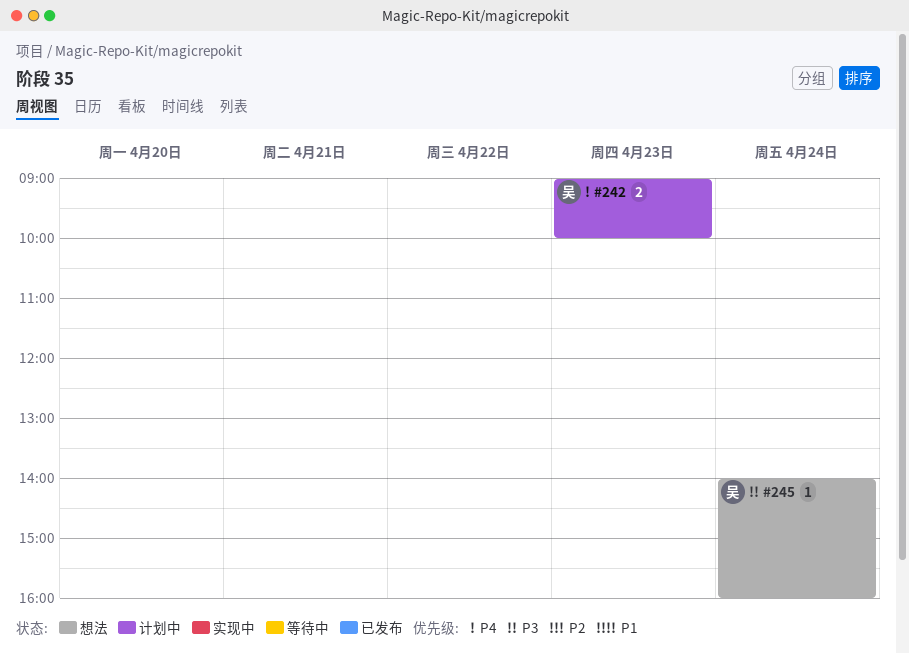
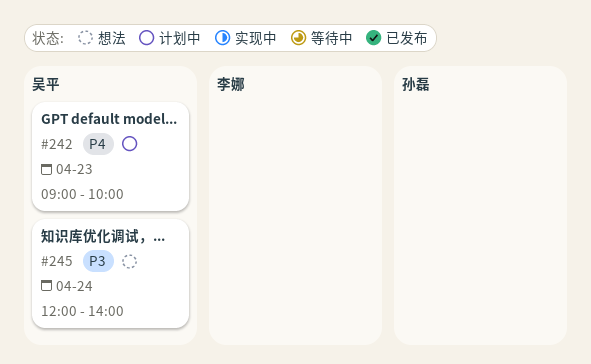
#245, begins: 14:00 -> 12:00
#245, ends: 16:00 -> 14:00

